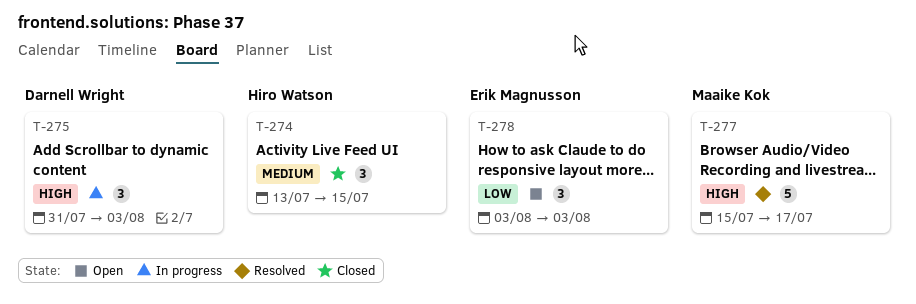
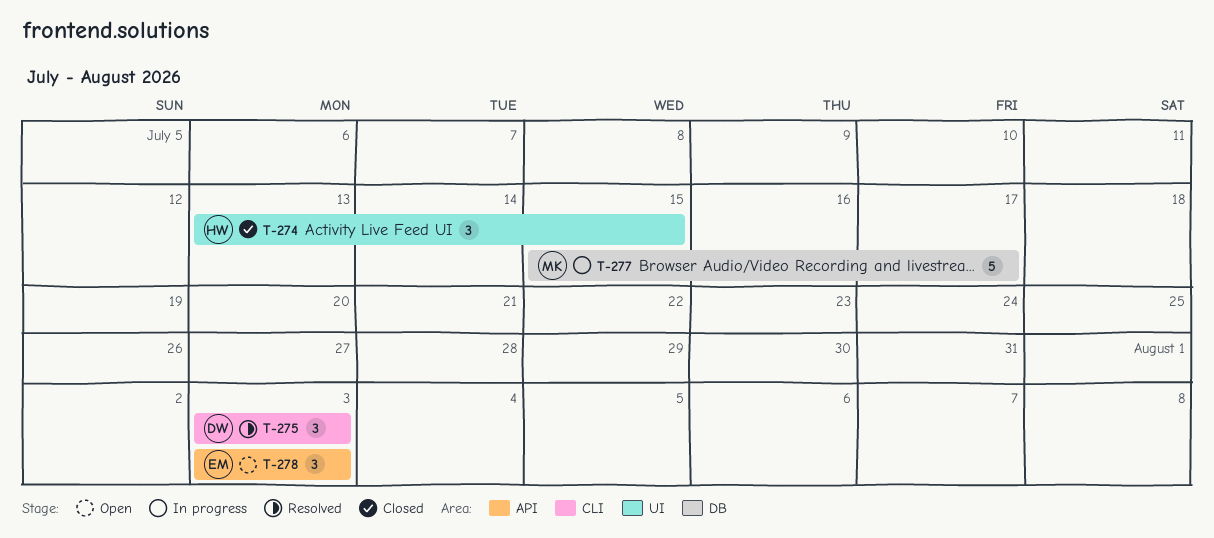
T-275, status: In progress -> Resolved
T-275, start: Jul 31 -> Aug 3
T-277, status: Resolved -> In progress

